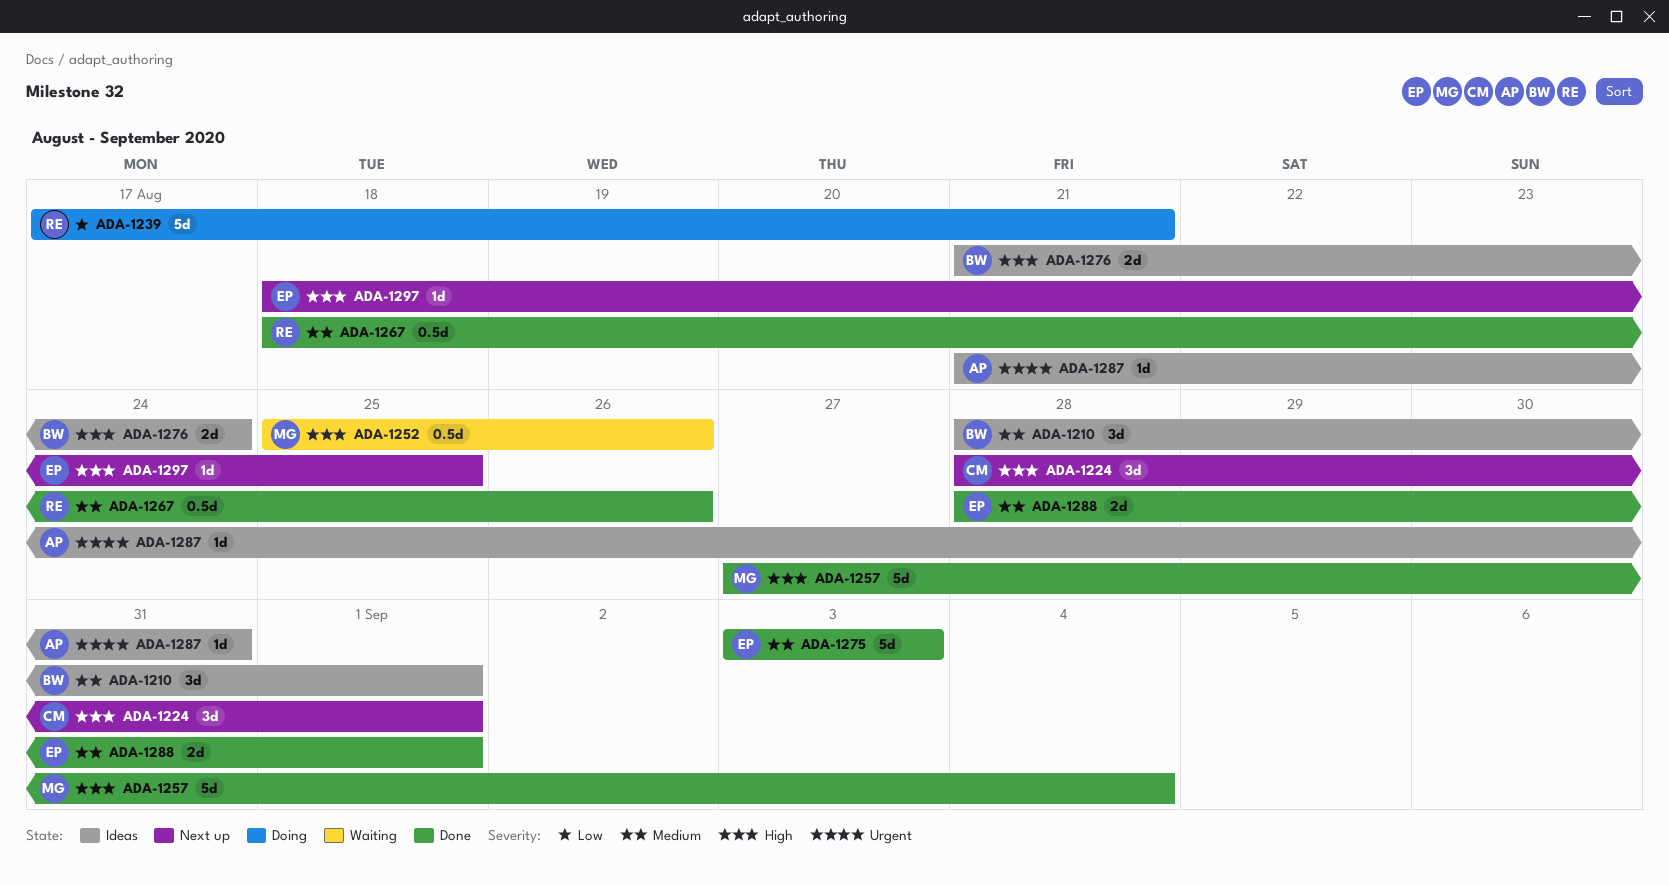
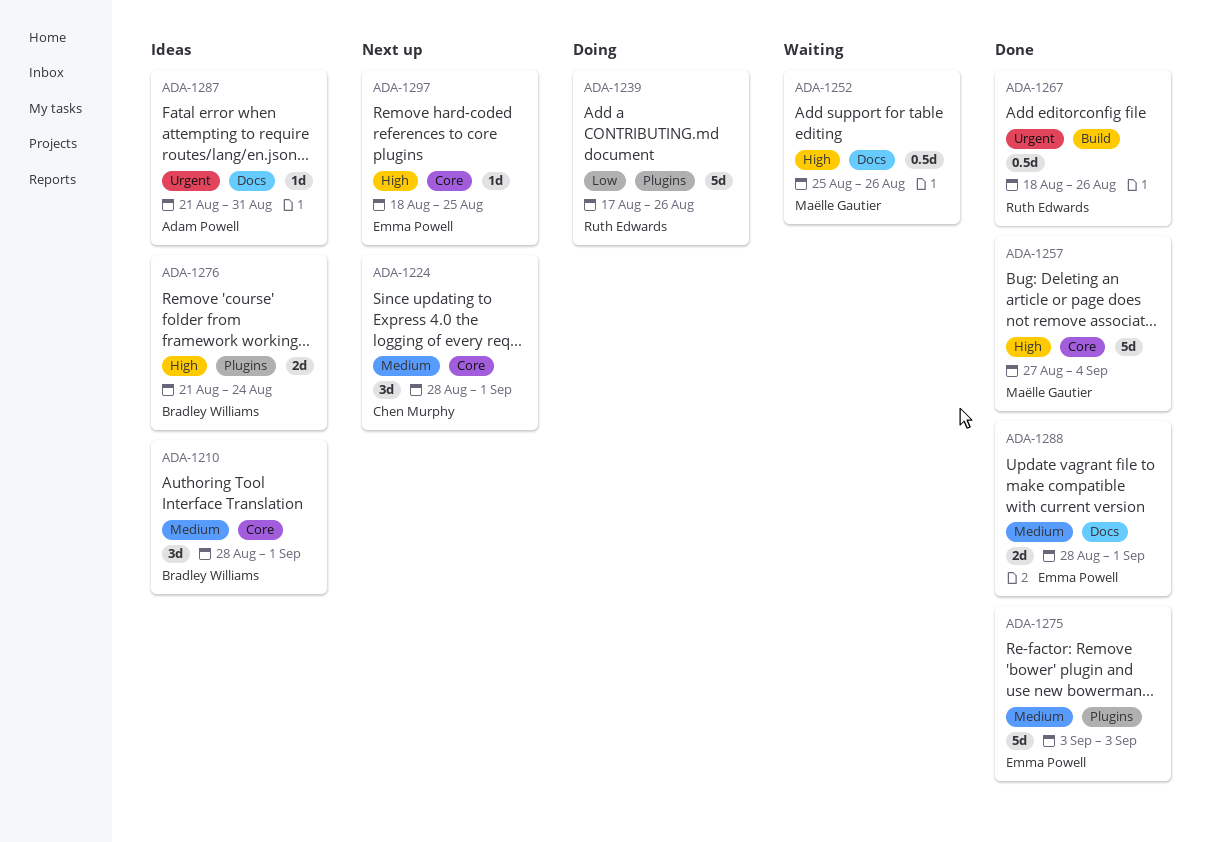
ADA-1224, priority: High -> Medium
ADA-1239, due: Aug 21 -> Aug 26
ADA-1267, priority: Medium -> Urgent

